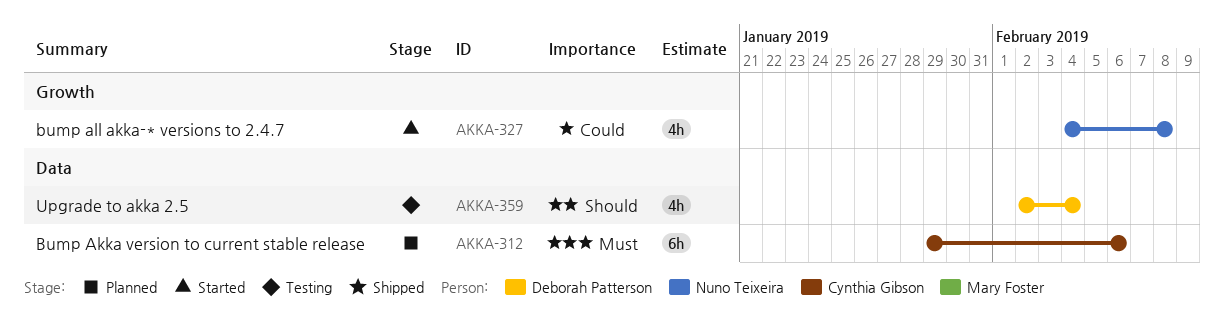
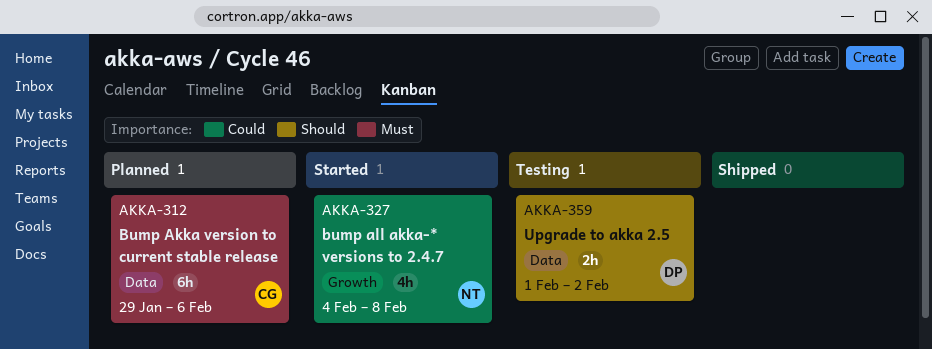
AKKA-359, estimate: 4h -> 2h
AKKA-359, start: Feb 2 -> Feb 1
AKKA-359, due: Feb 4 -> Feb 2

